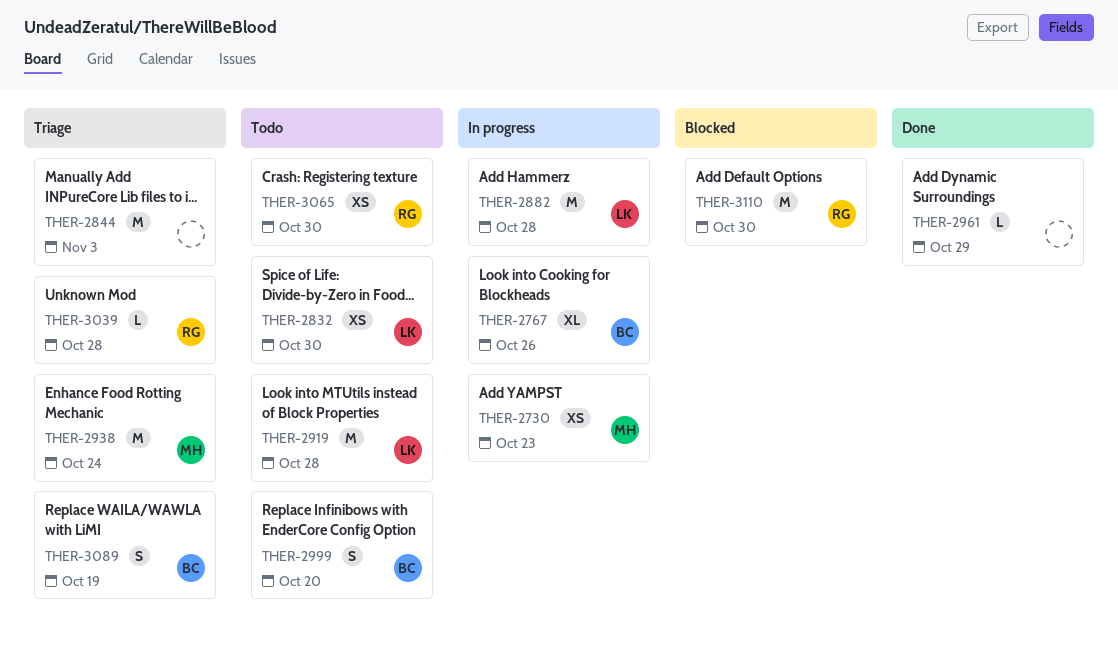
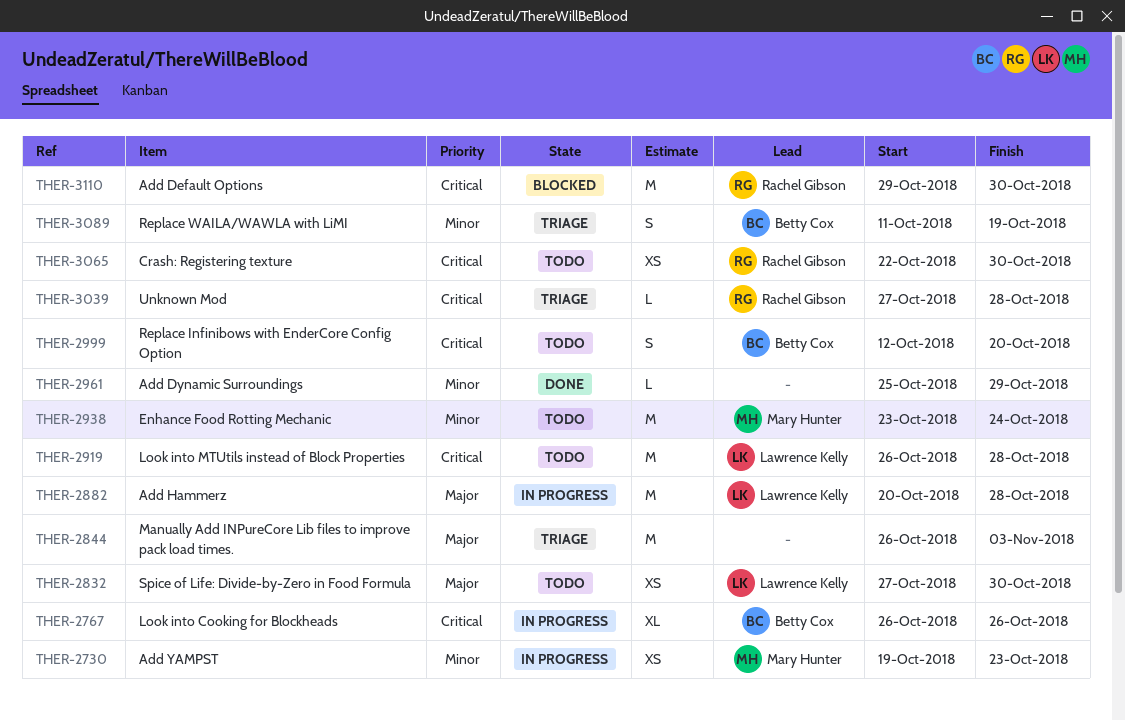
THER-2938, status: Triage -> Todo

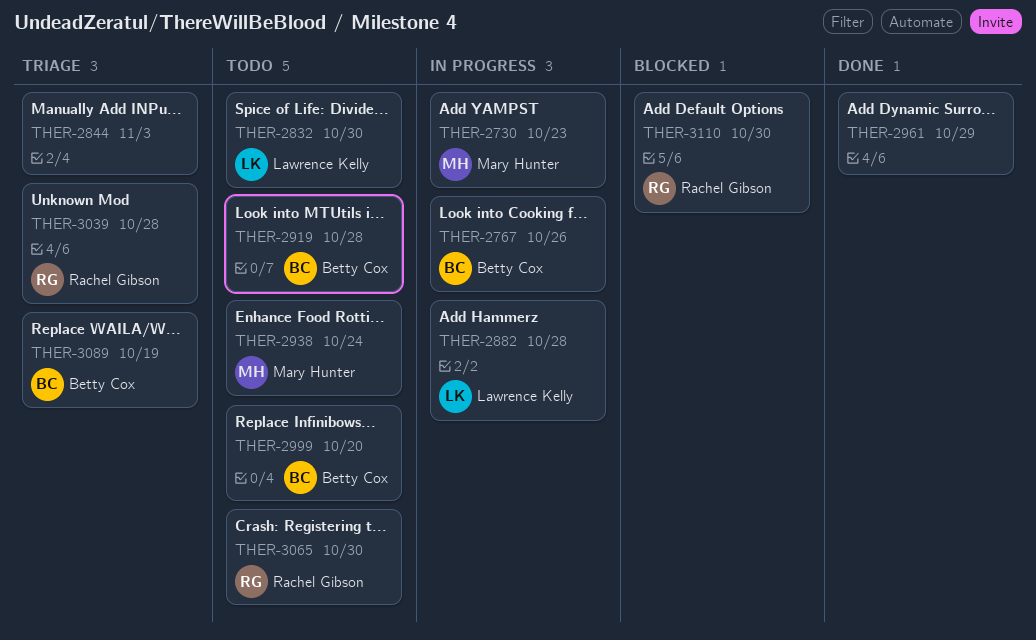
THER-2919, owner: Lawrence Kelly -> Betty Cox

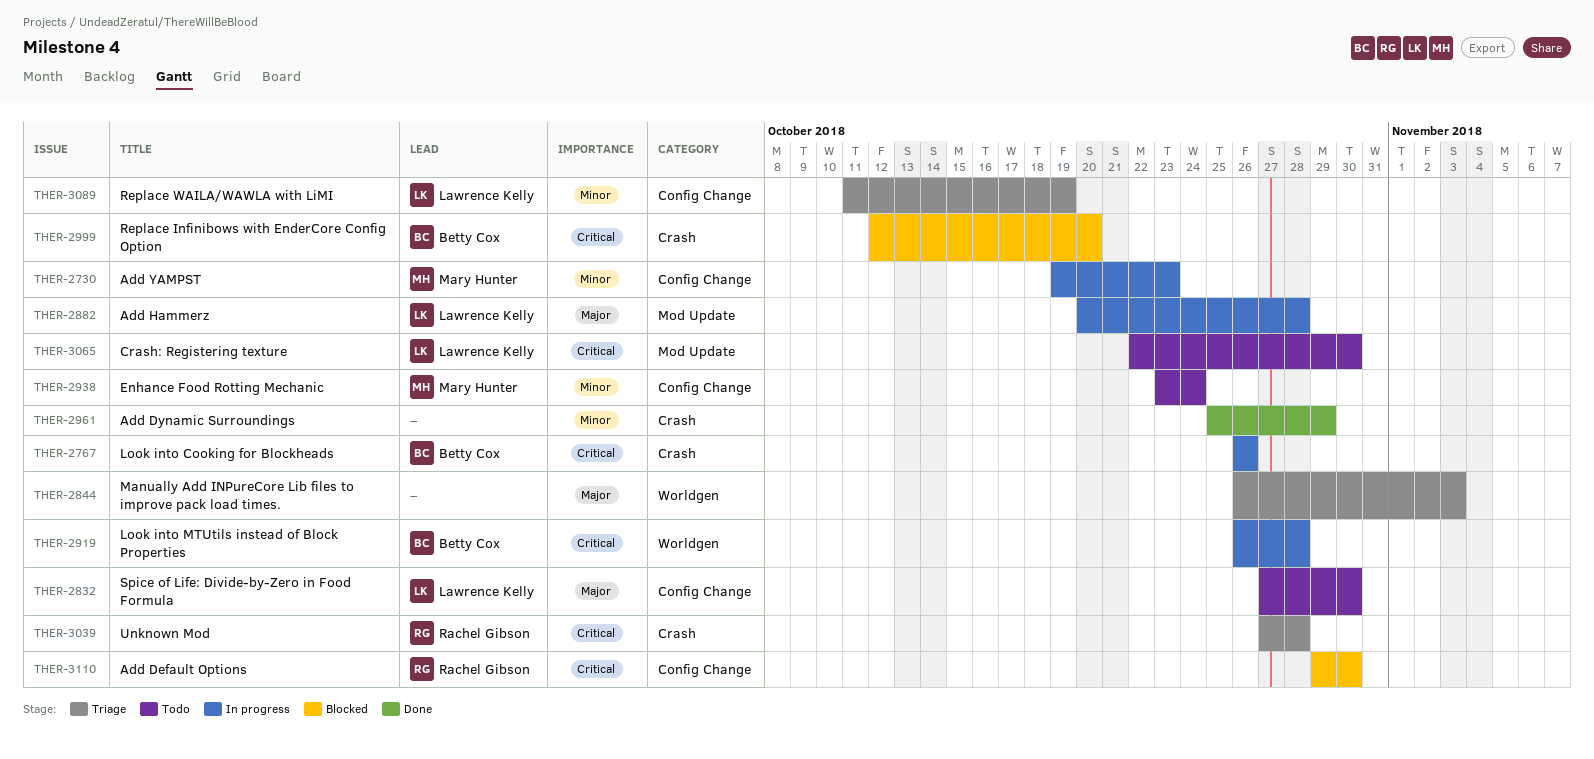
THER-2919, status: Todo -> In progress
THER-2999, status: Todo -> Blocked
THER-3065, owner: Rachel Gibson -> Lawrence Kelly
THER-3089, owner: Betty Cox -> Lawrence Kelly

